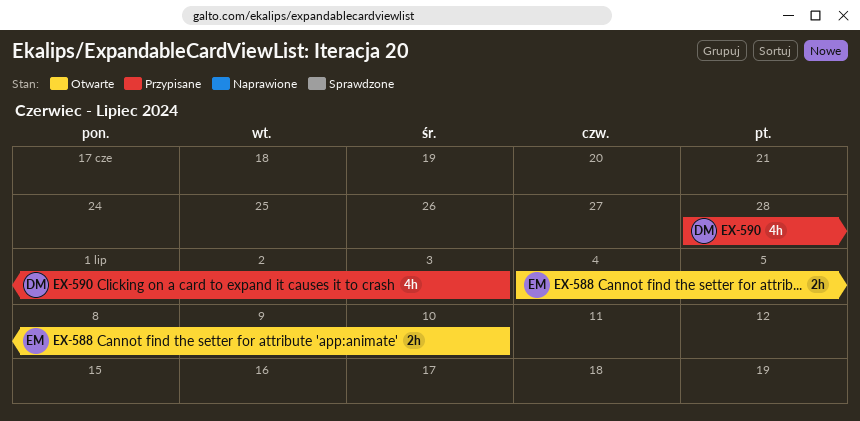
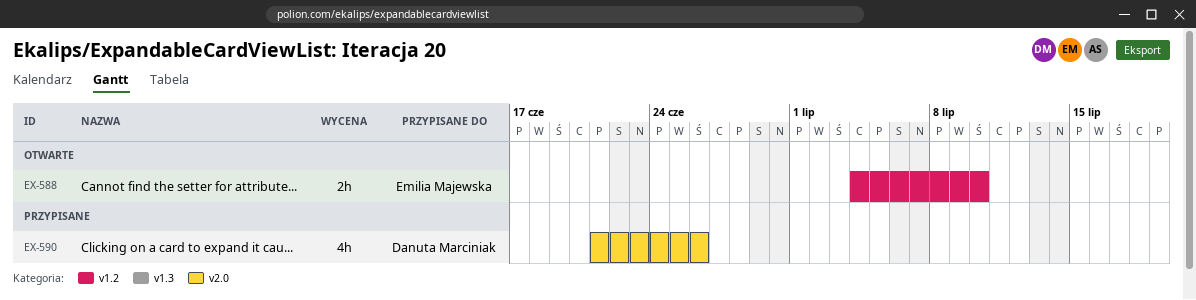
EX-590, start: Jun 28 -> Jun 21
EX-590, due: Jul 3 -> Jun 26

